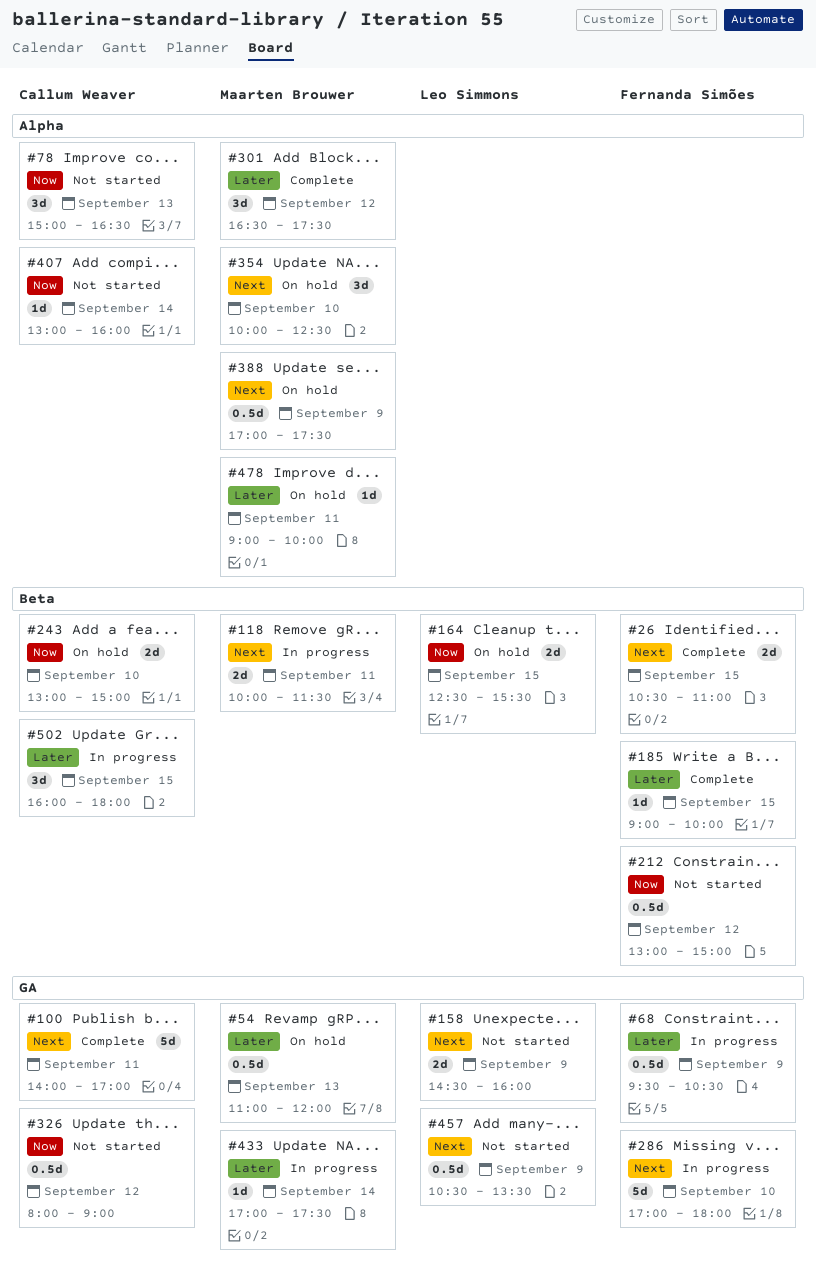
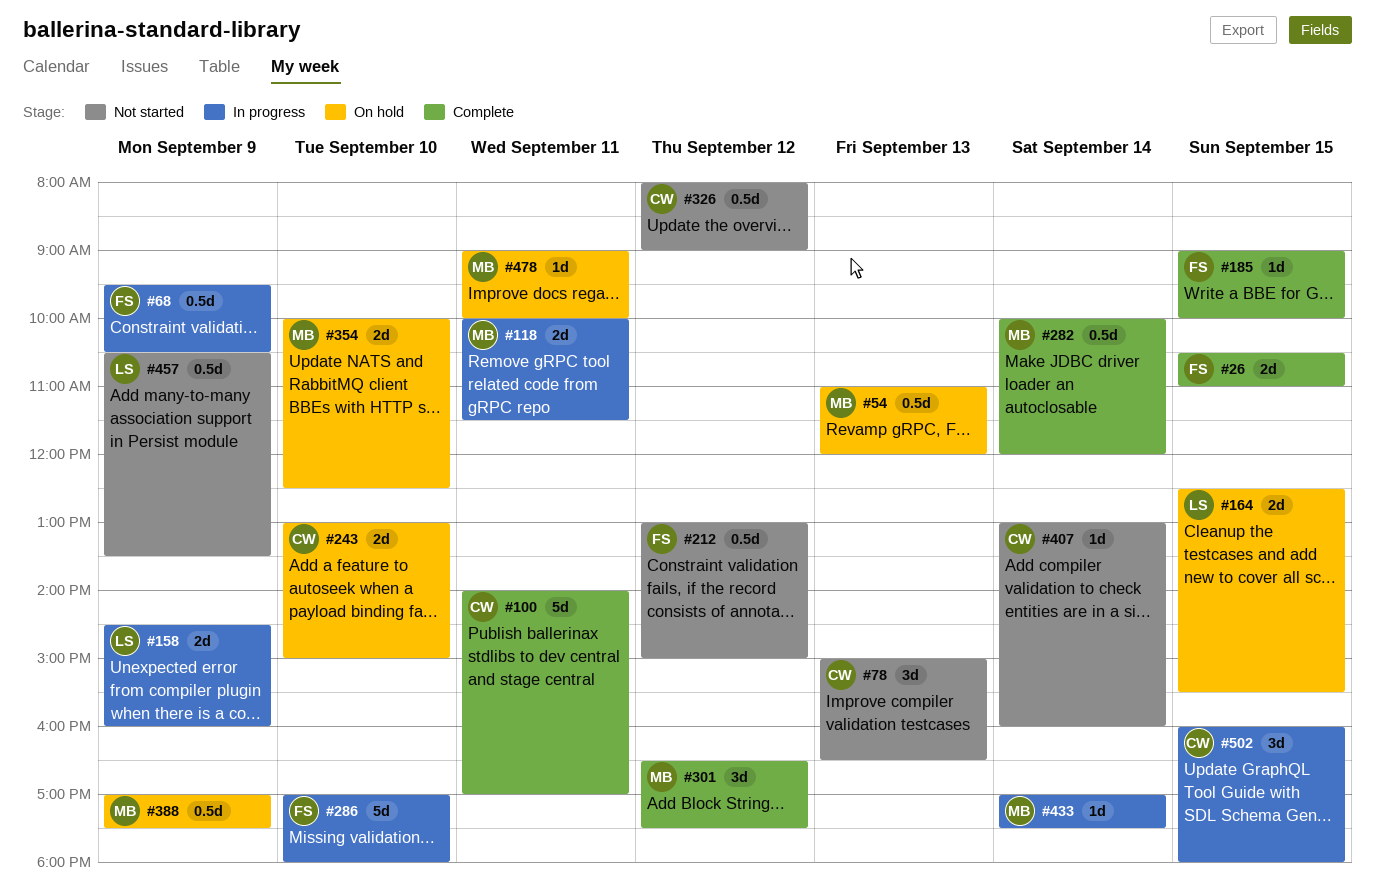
#158, status: Not started -> In progress
#282: none -> present
#354, estimate: 3d -> 2d

